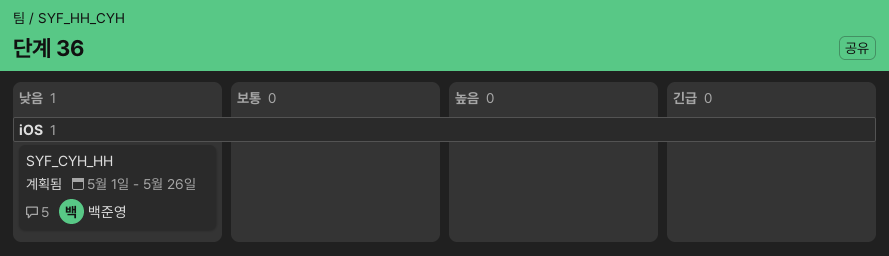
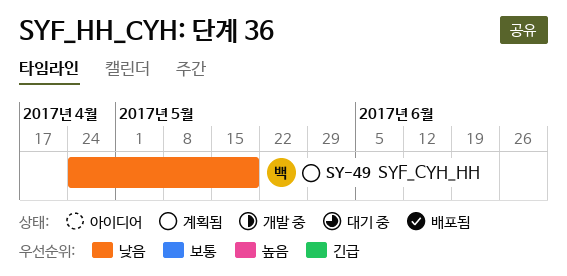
SYF_CYH_HH, start: May 1 -> Apr 24
SYF_CYH_HH, due: May 26 -> May 19

